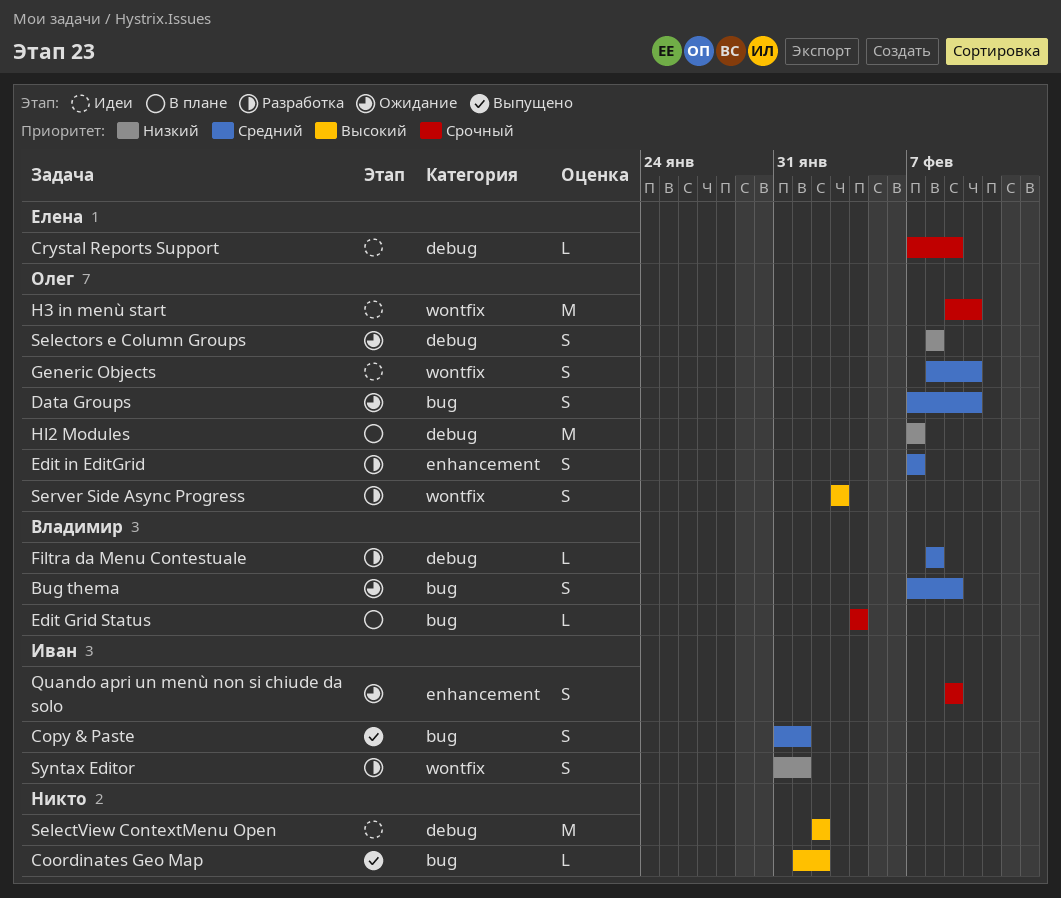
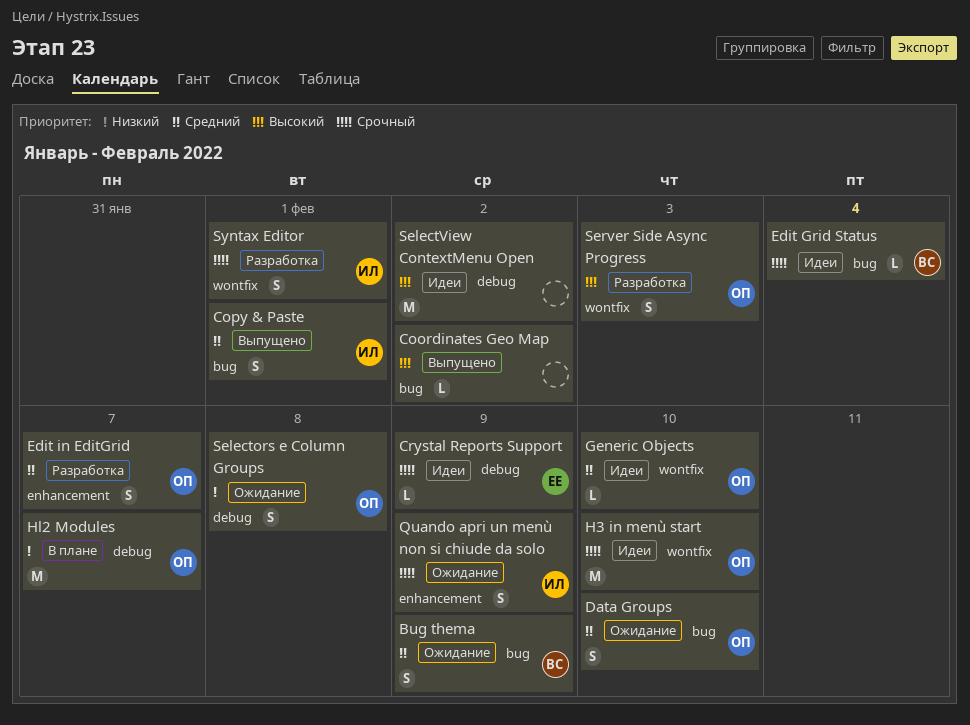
Edit Grid Status, status: В плане -> Идеи
Filtra da Menu Contestuale: present -> none
Generic Objects, estimate: S -> L
Syntax Editor, priority: Низкий -> Срочный

